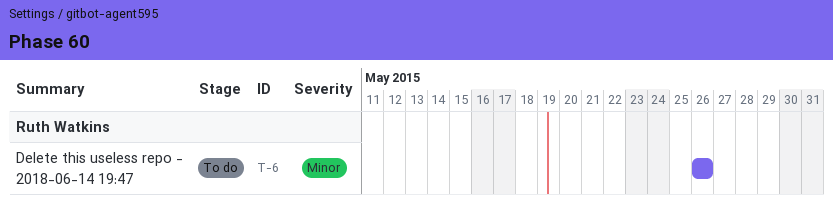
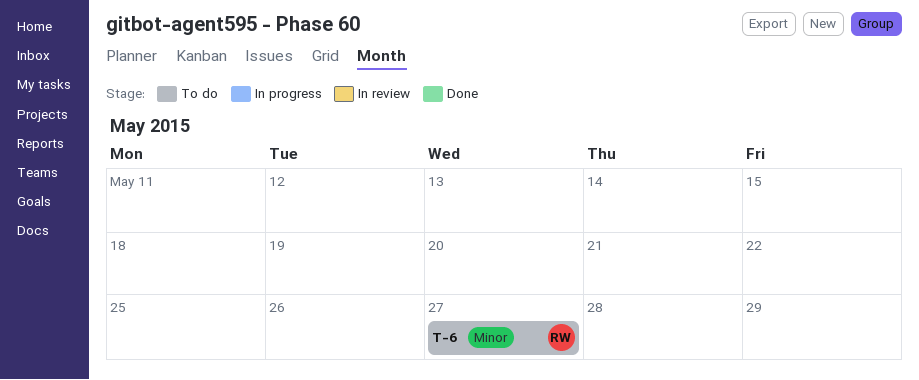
T-6, due: May 26 -> May 27

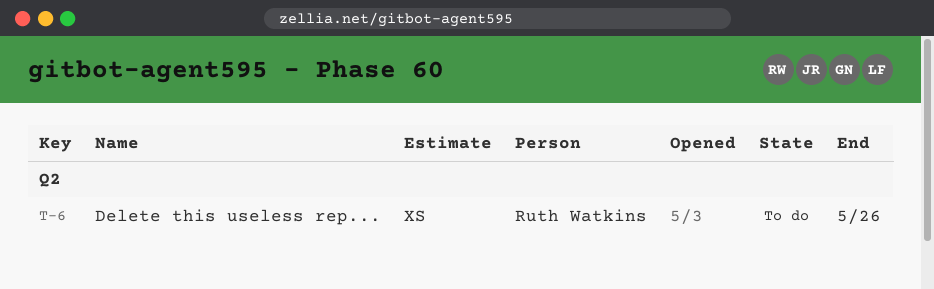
T-6, due: May 27 -> May 26

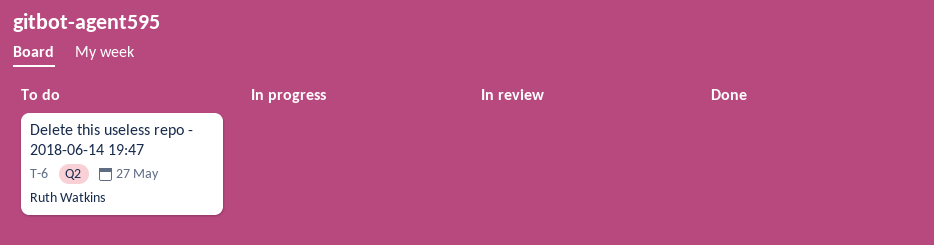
T-6, due: May 26 -> May 27

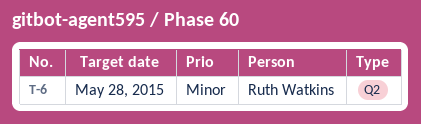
T-6, due: May 27 -> May 28

